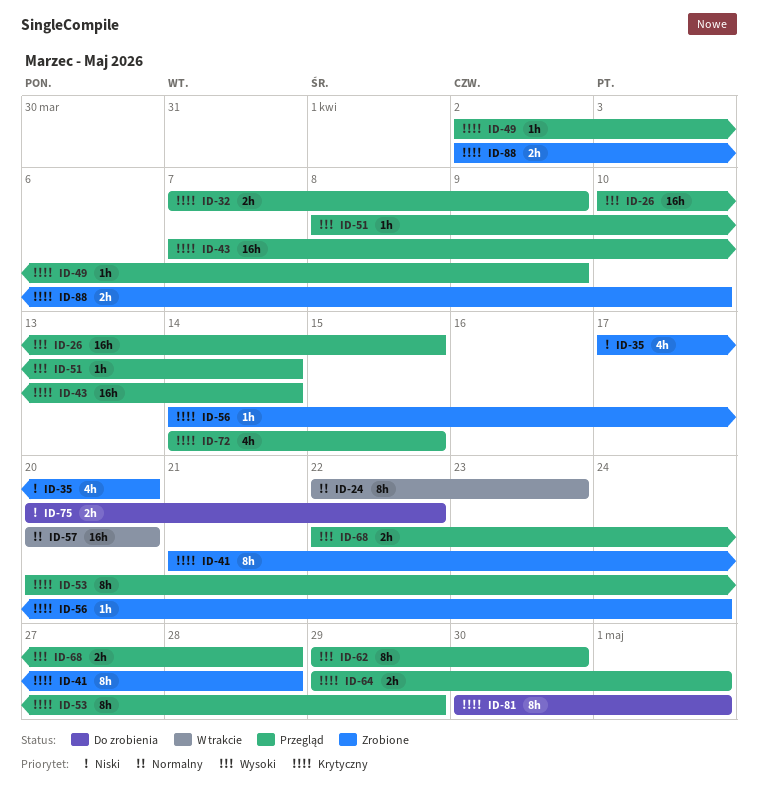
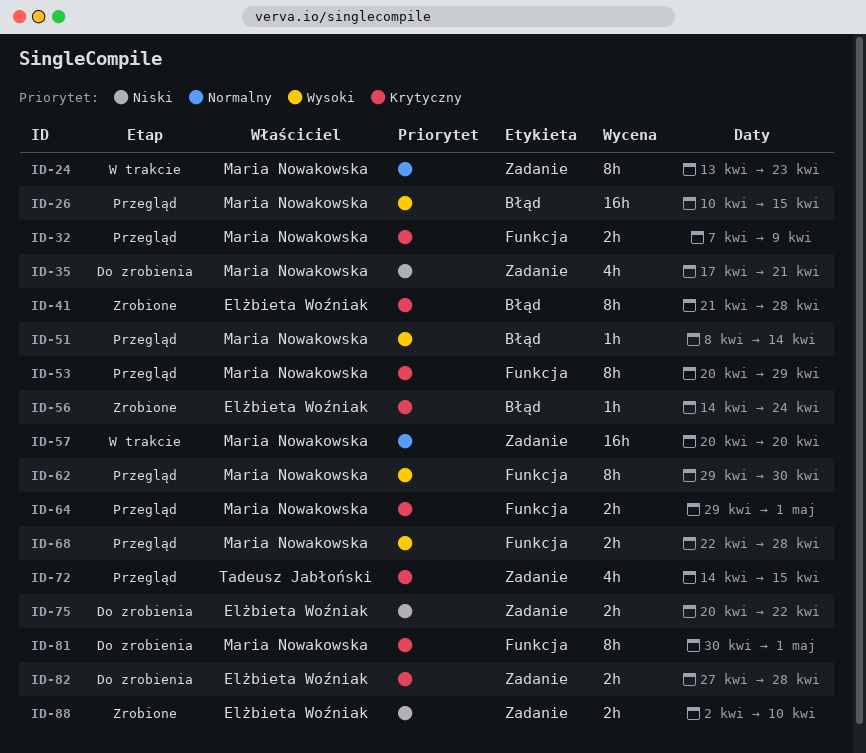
ID-24, start: Apr 22 -> Apr 13
ID-35, status: Zrobione -> Do zrobienia
ID-35, due: Apr 20 -> Apr 21
ID-43: present -> none
ID-49: present -> none
ID-82: none -> present
ID-88, priority: Krytyczny -> Niski

